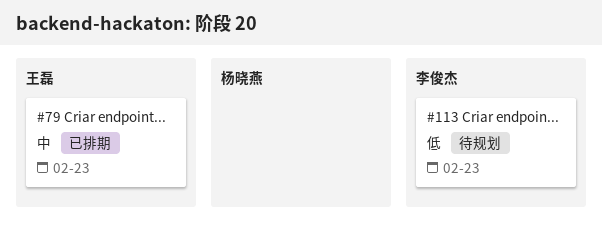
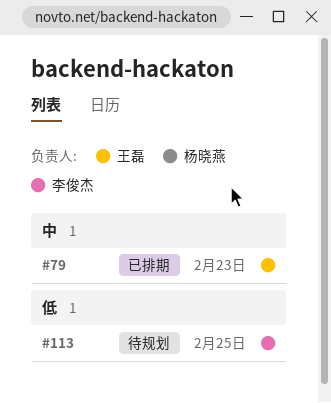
#113, due: Feb 23 -> Feb 25

